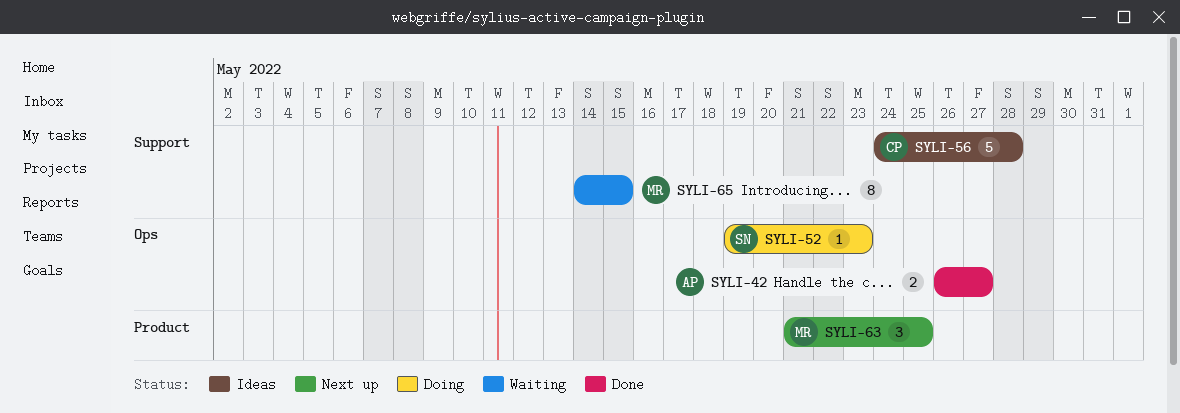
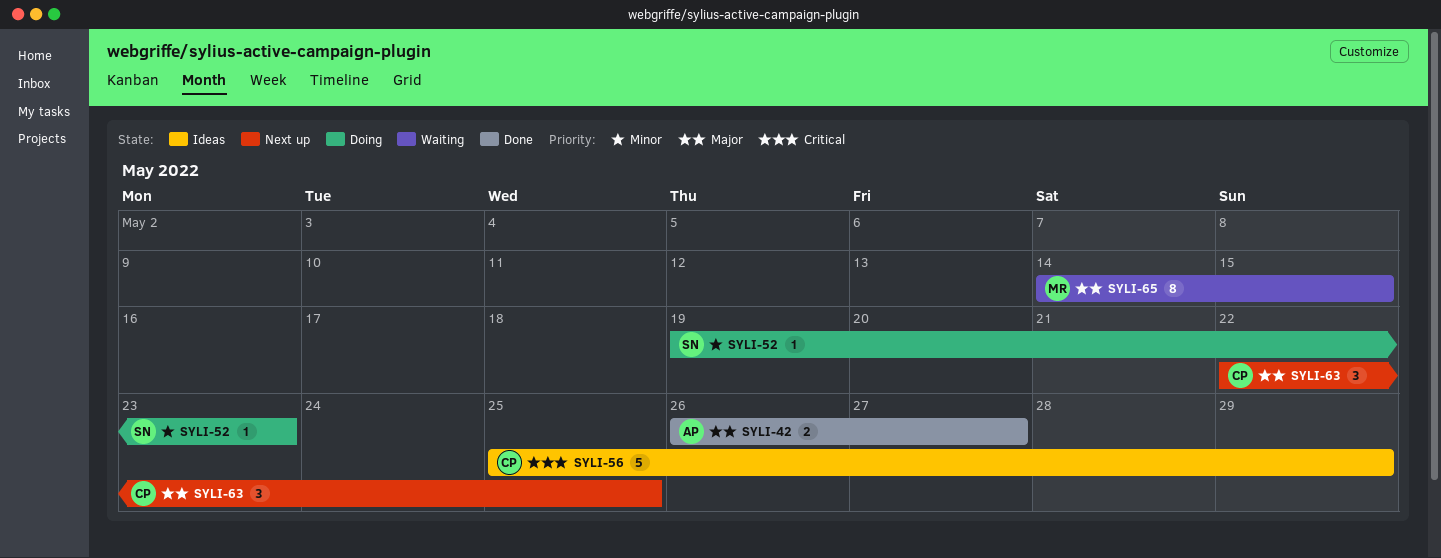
SYLI-56, start: May 24 -> May 25
SYLI-56, due: May 28 -> May 29
SYLI-63, owner: MR -> CP
SYLI-63, start: May 21 -> May 22

